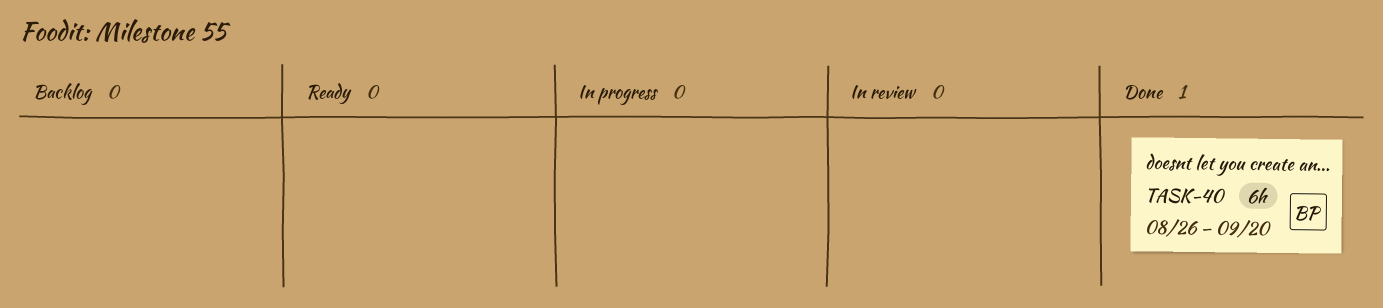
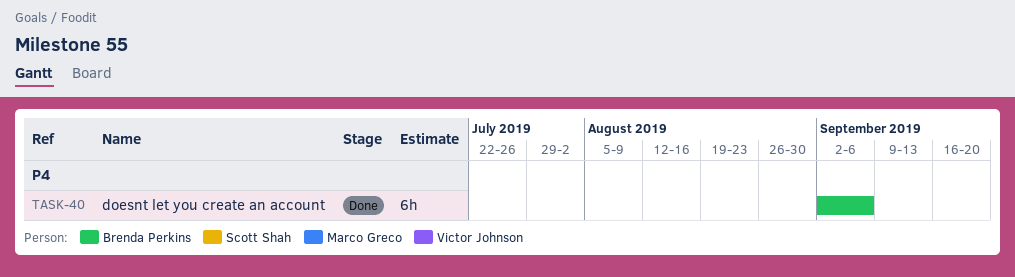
TASK-40, start: Aug 26 -> Sep 2
TASK-40, due: Sep 20 -> Sep 6

